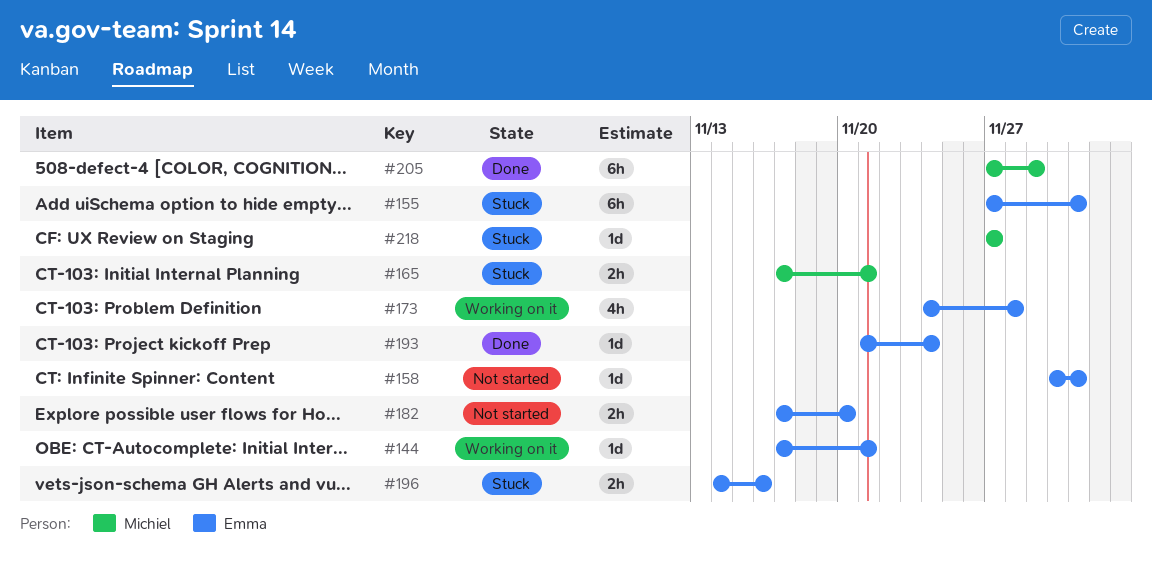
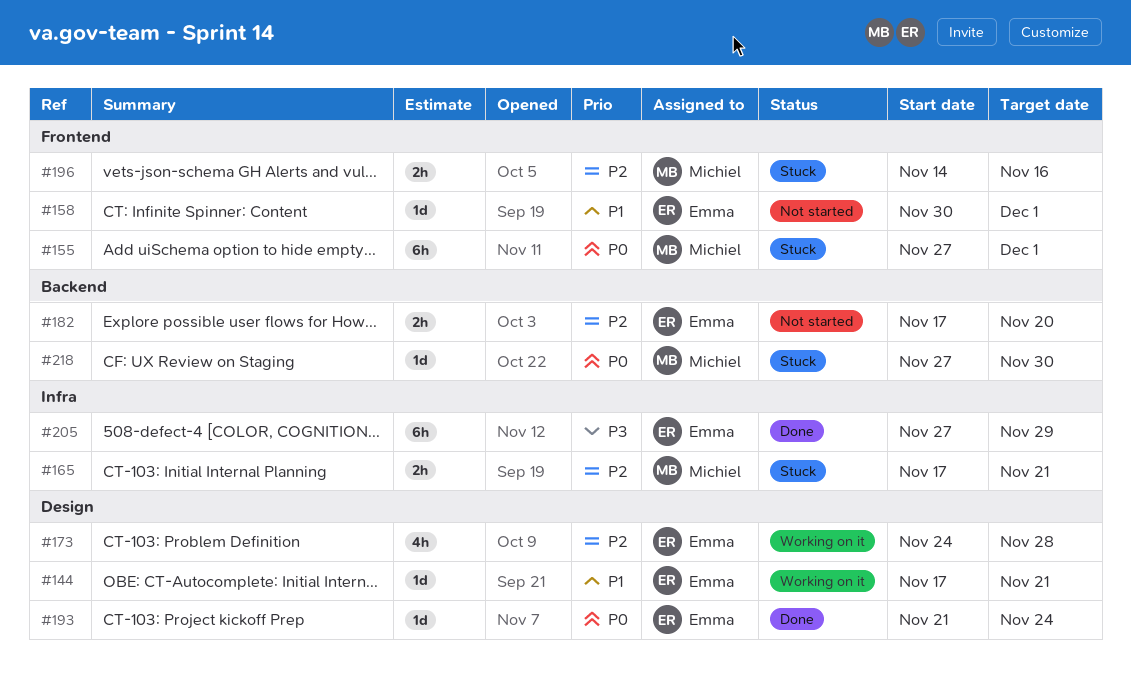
#155, owner: Emma -> Michiel
#196, owner: Emma -> Michiel
#205, owner: Michiel -> Emma
#218, due: Nov 27 -> Nov 30

